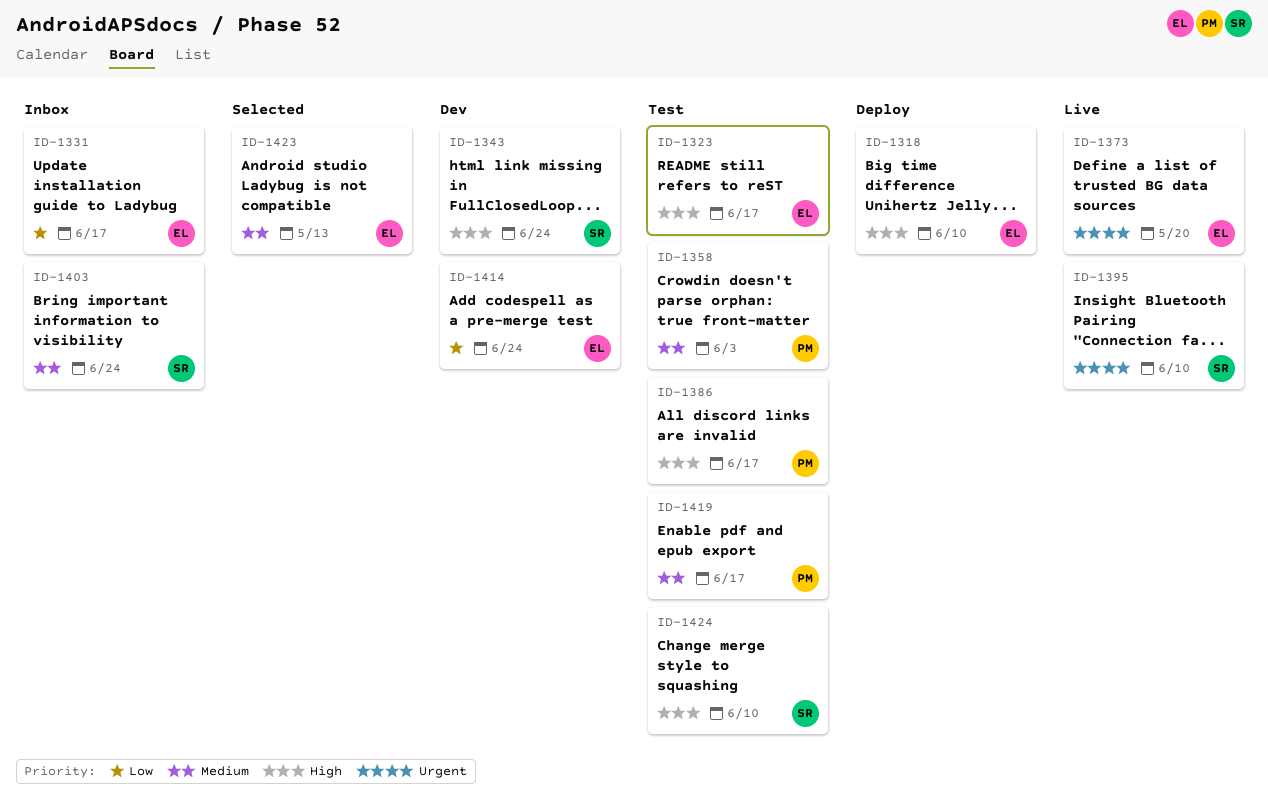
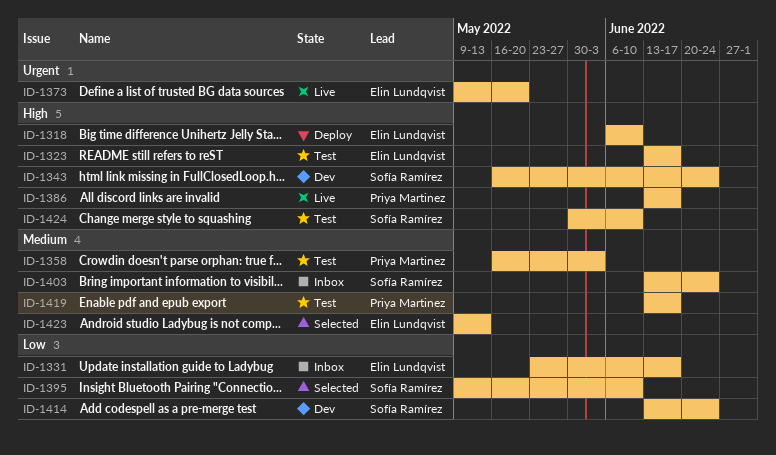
ID-1386, status: Test -> Live
ID-1395, status: Live -> Selected
ID-1395, priority: Urgent -> Low
ID-1414, owner: Elin Lundqvist -> Sofía Ramírez

